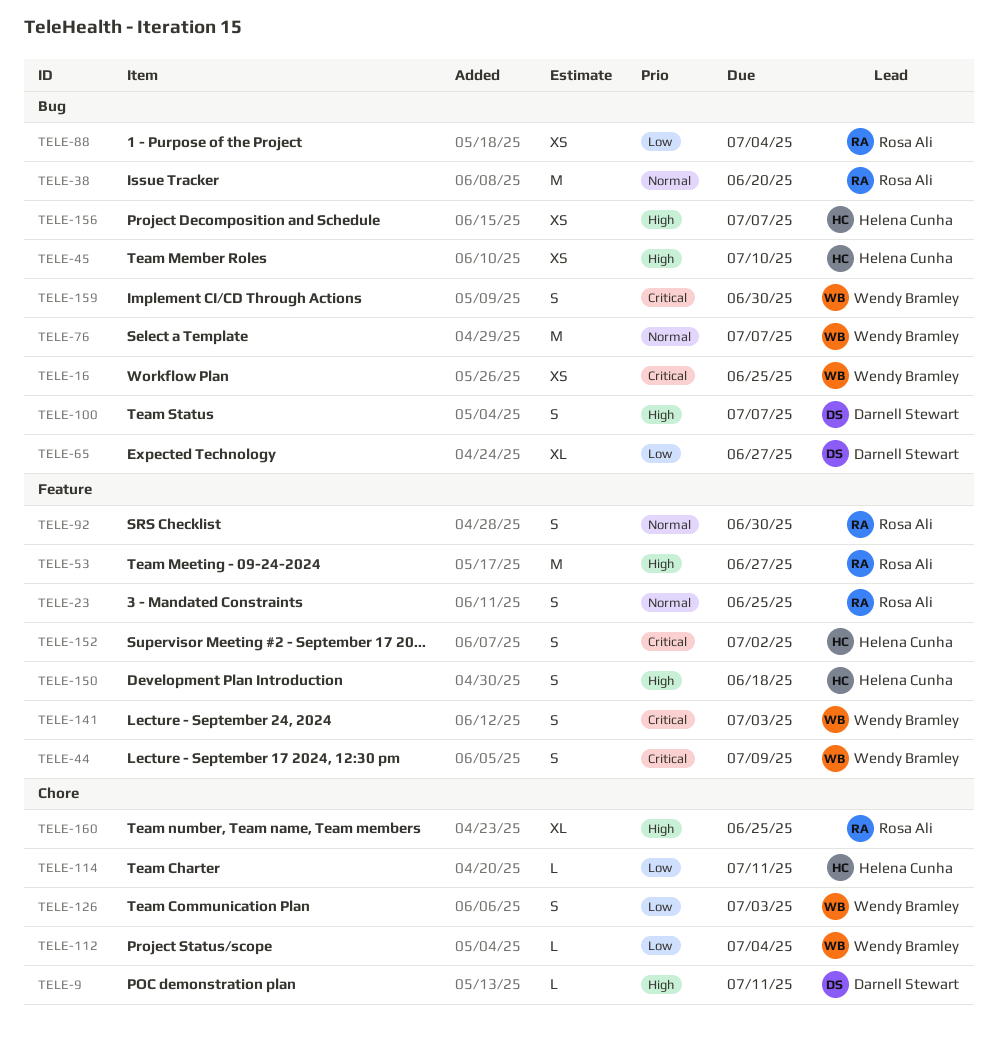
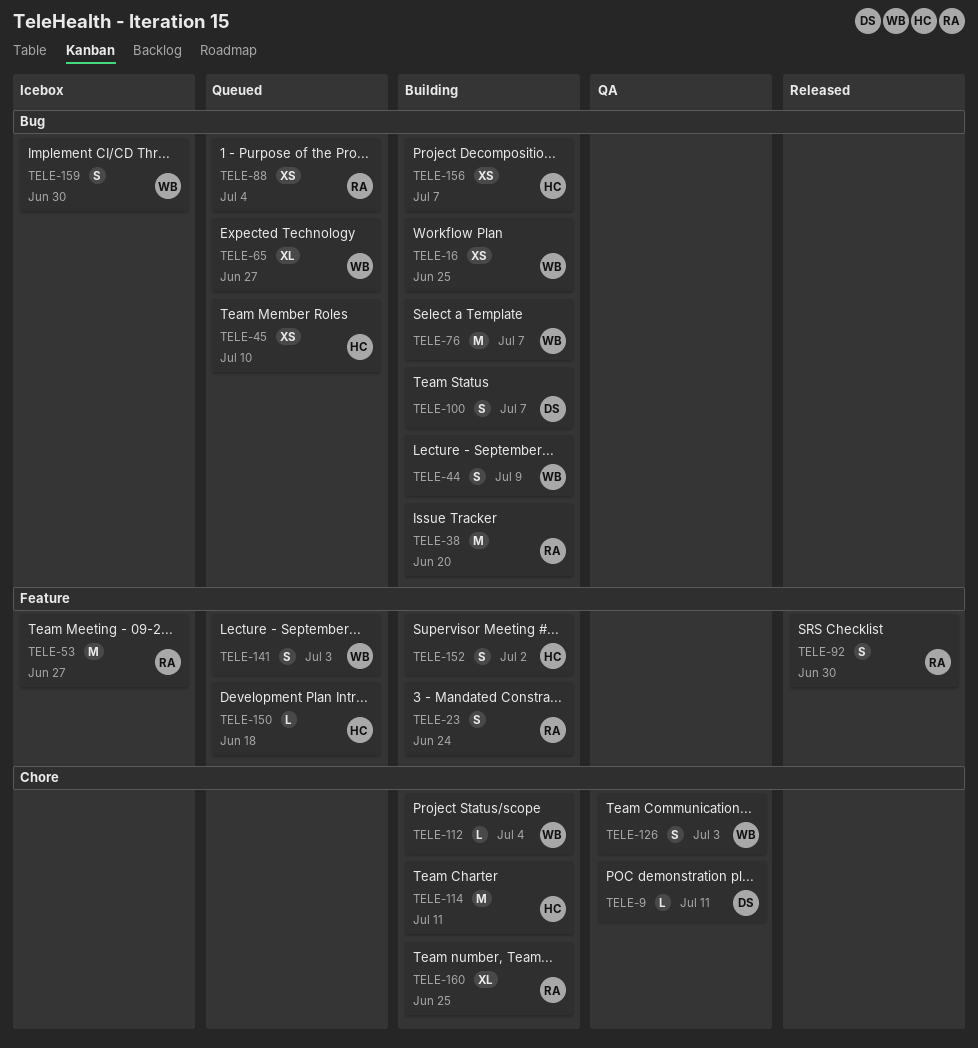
TELE-23, due: Jun 25 -> Jun 24
TELE-44, label: Feature -> Bug
TELE-65, owner: Darnell Stewart -> Wendy Bramley
TELE-114, estimate: L -> M
TELE-150, estimate: S -> L

